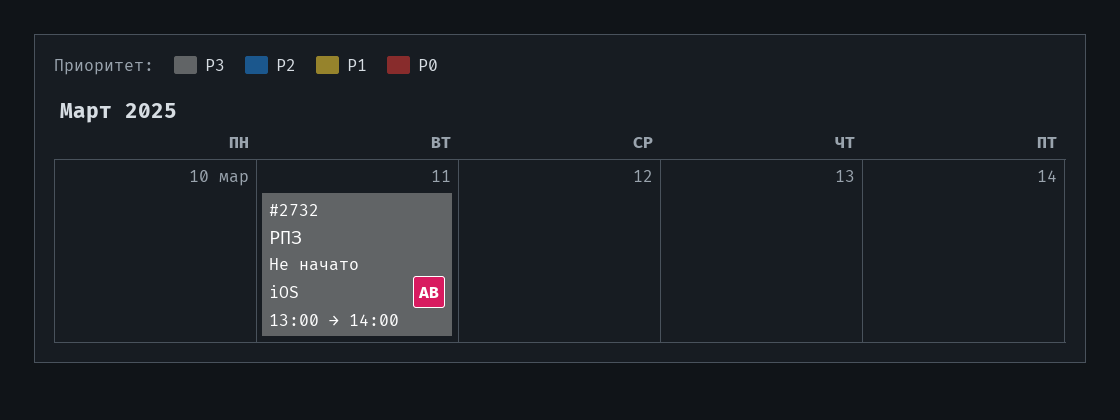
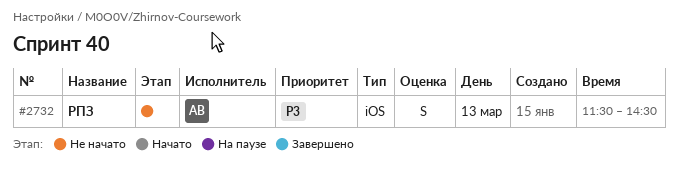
#2732, day: Mar 11 -> Mar 13
#2732, begins: 13:00 -> 11:30
#2732, ends: 14:00 -> 14:30

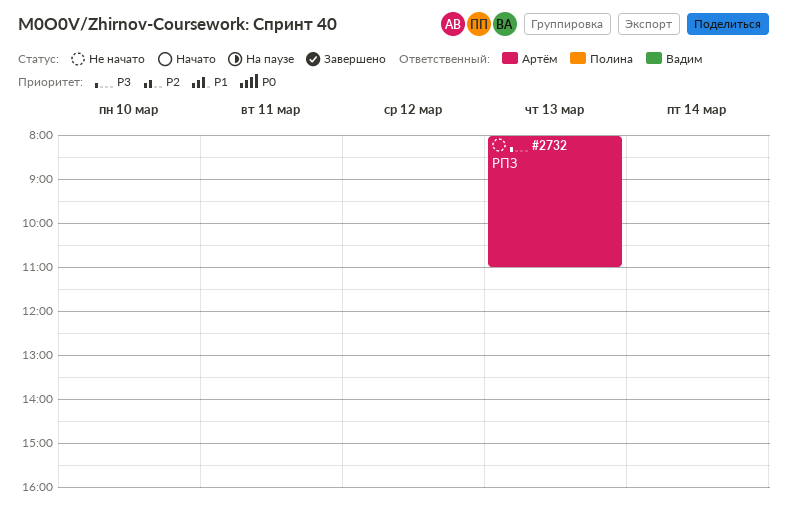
#2732, begins: 11:30 -> 08:00
#2732, ends: 14:30 -> 11:00

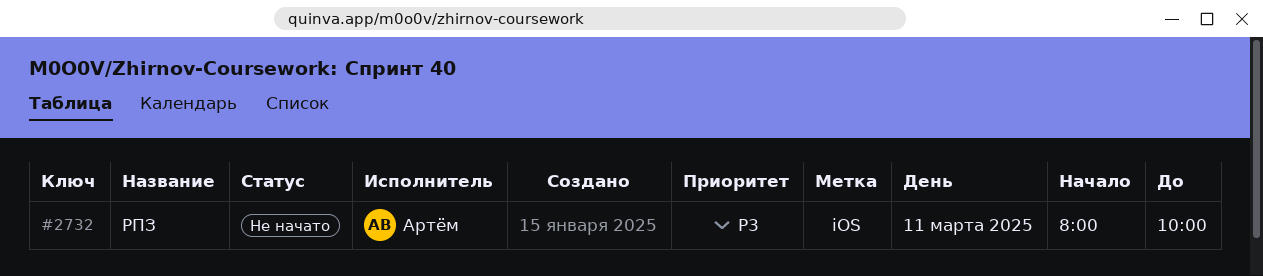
#2732, day: Mar 13 -> Mar 11
#2732, ends: 11:00 -> 10:00

